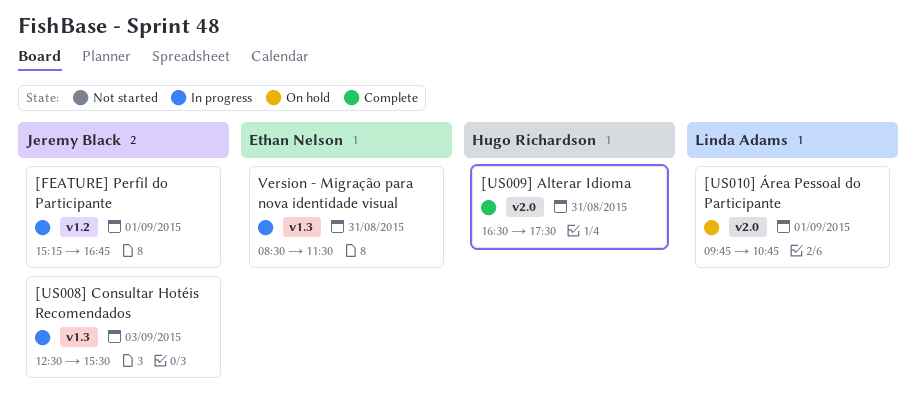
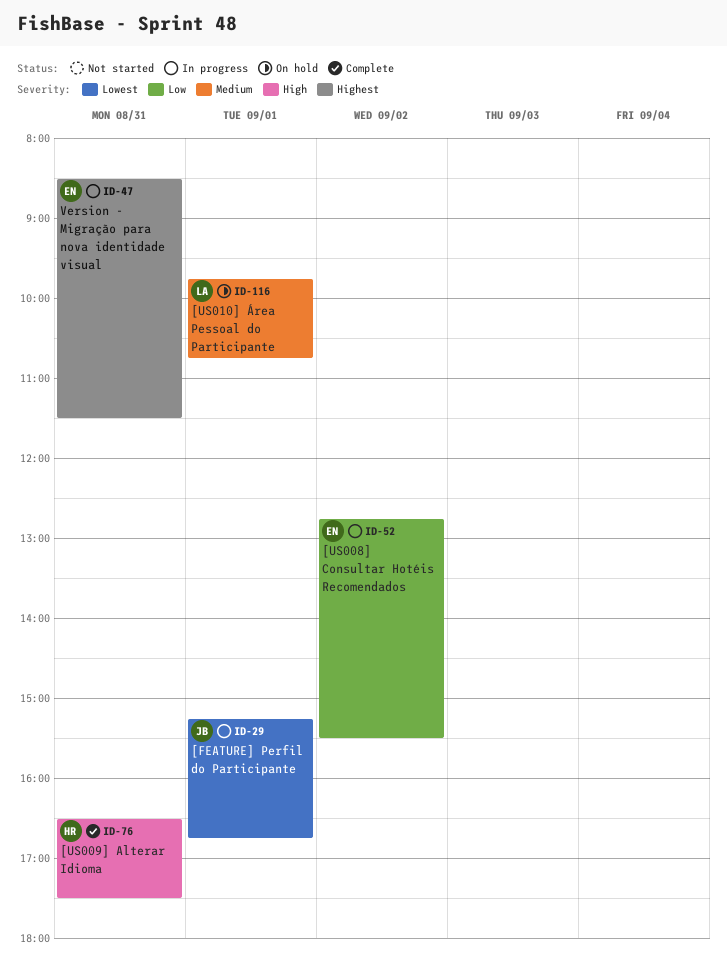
[US008] Consultar Hotéis Recomendados, owner: Jeremy Black -> Ethan Nelson
[US008] Consultar Hotéis Recomendados, day: Sep 3 -> Sep 2
[US008] Consultar Hotéis Recomendados, begins: 12:30 -> 12:45

